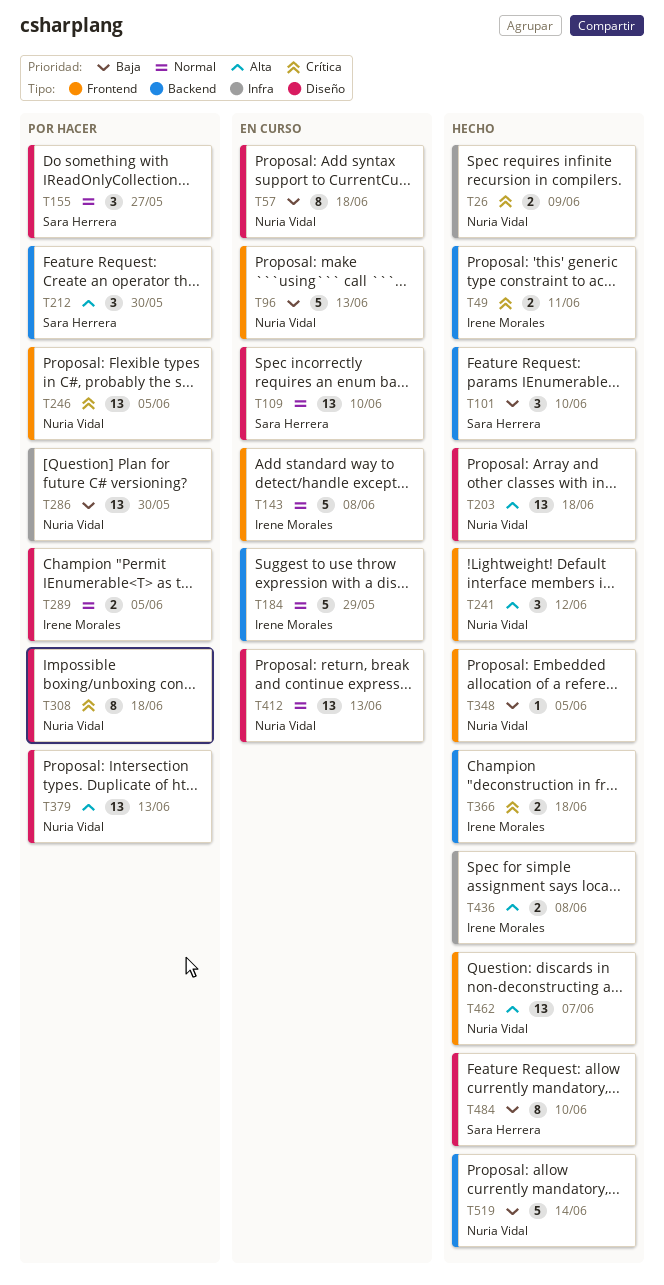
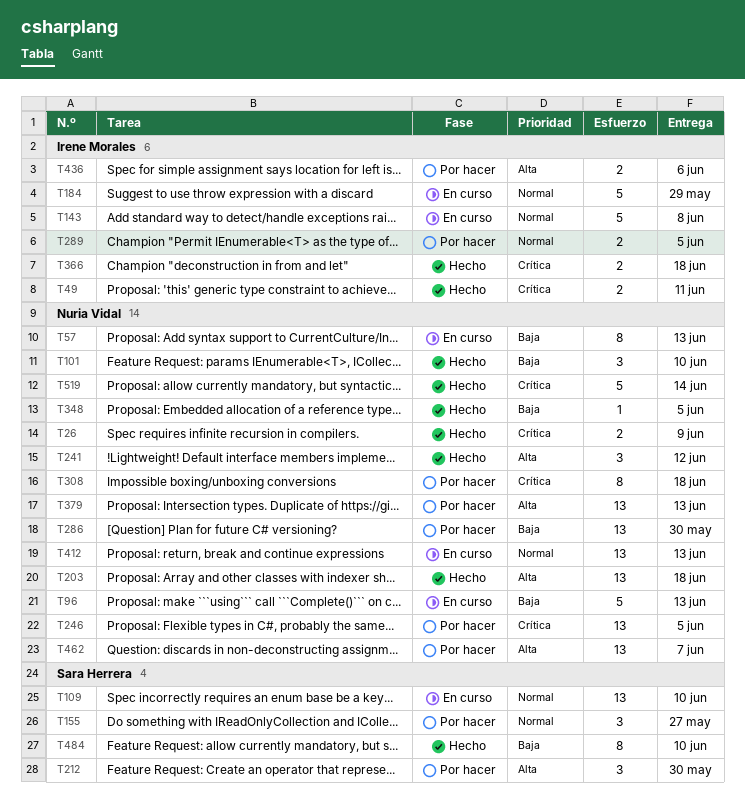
T57, due: Jun 18 -> Jun 13
T101, owner: Sara Herrera -> Nuria Vidal
T436, status: Hecho -> Por hacer
T436, due: Jun 8 -> Jun 6
T462, status: Hecho -> Por hacer
T519, priority: Baja -> Crítica

